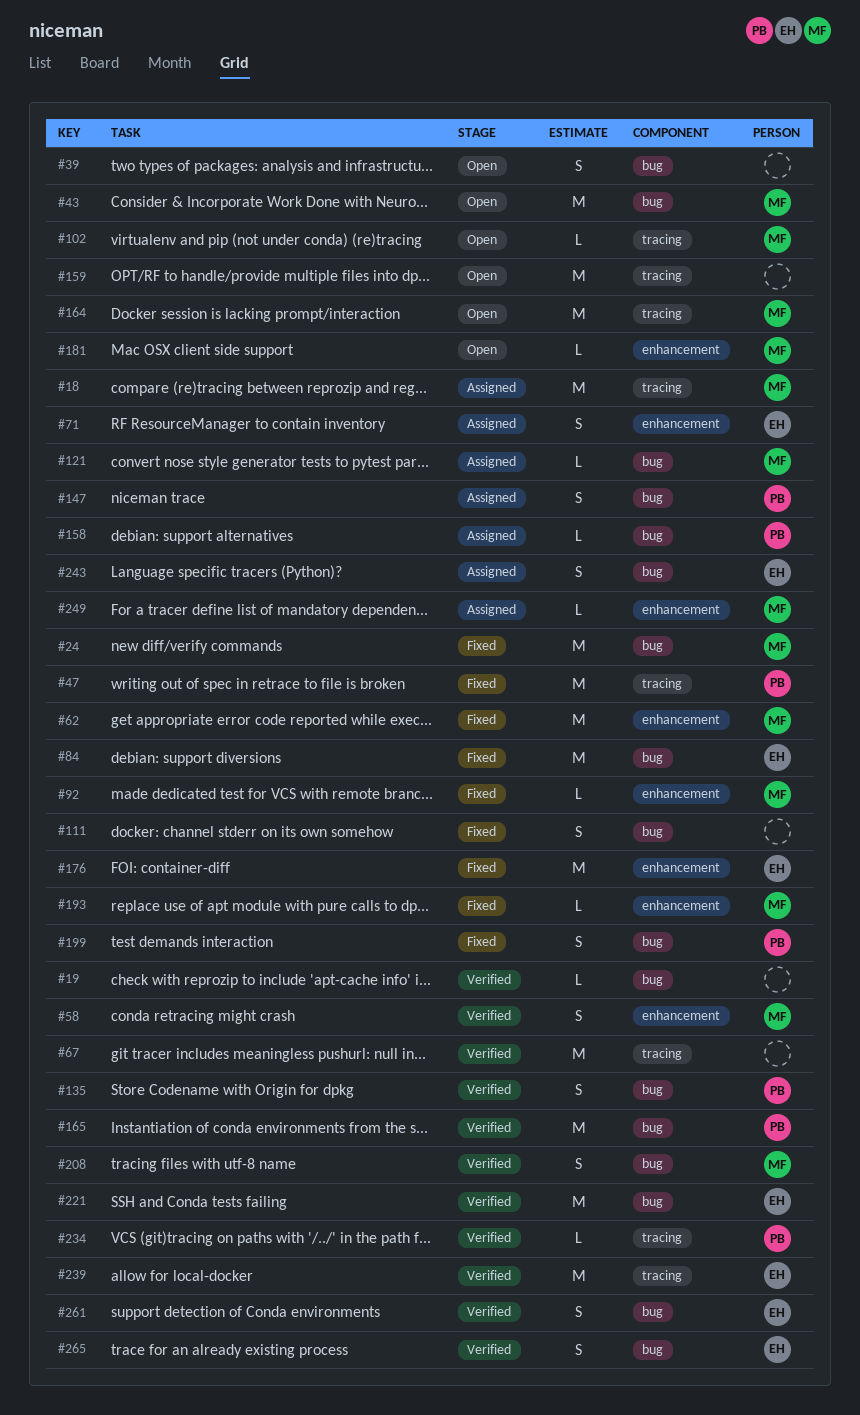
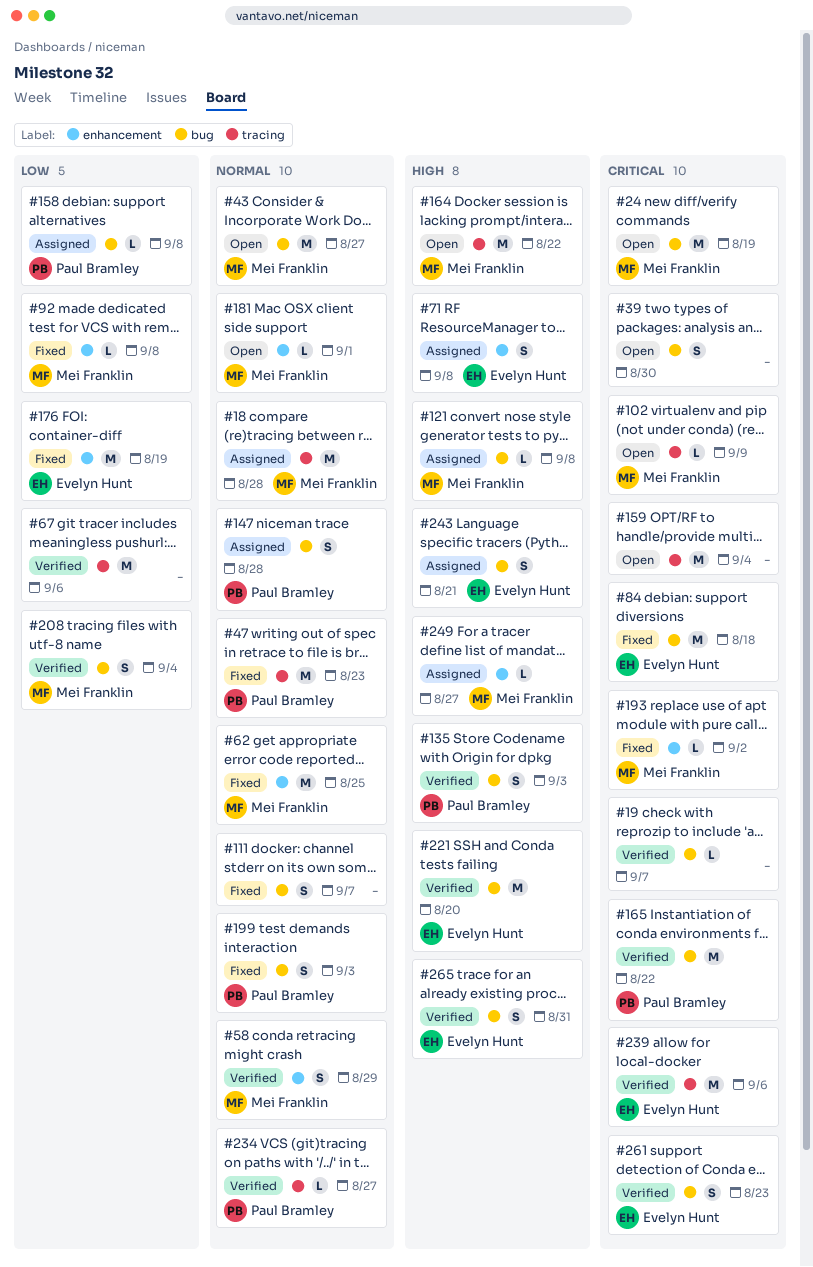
#24, status: Fixed -> Open

